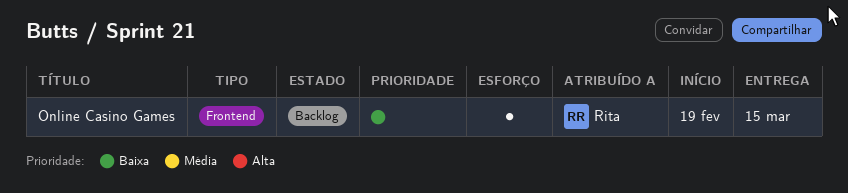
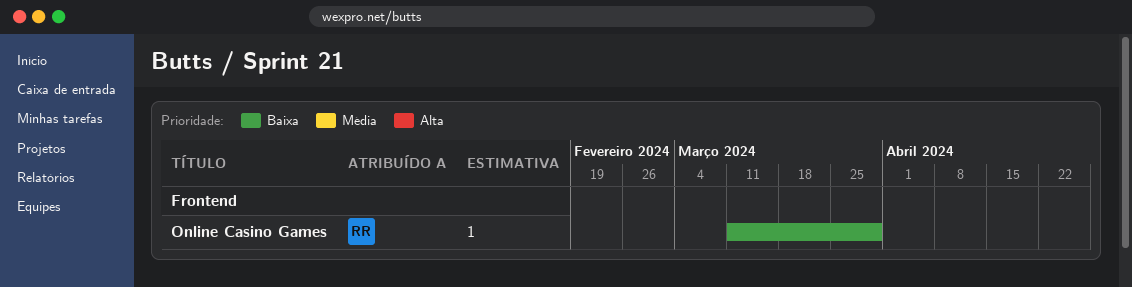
Online Casino Games, start: Feb 19 -> Mar 11
Online Casino Games, due: Mar 15 -> Mar 29

